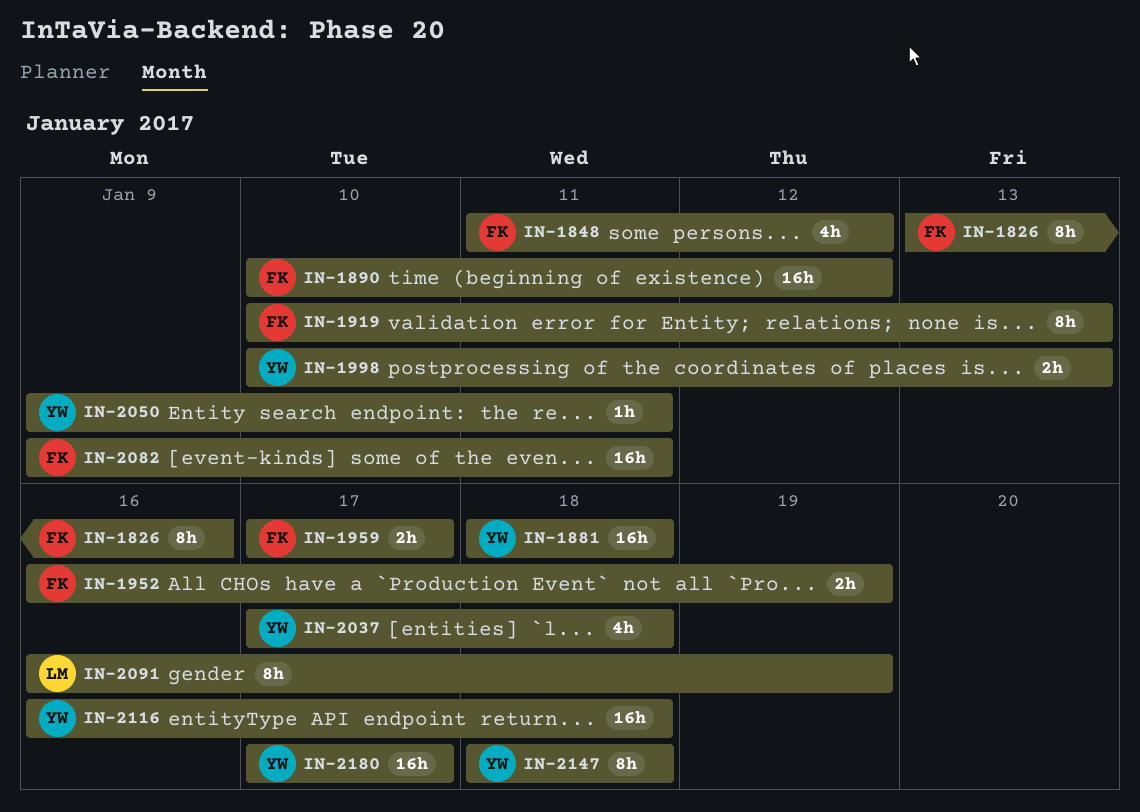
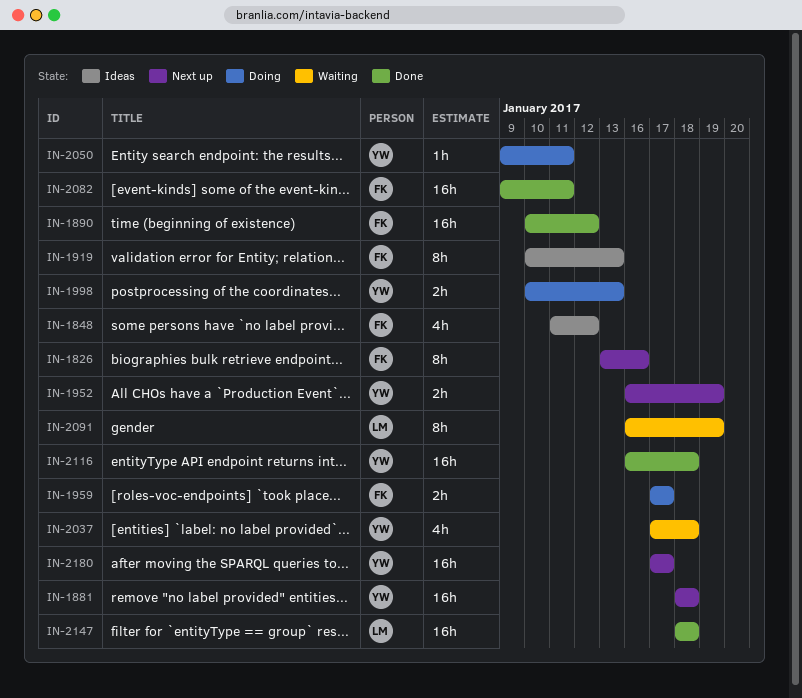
IN-1952, owner: FK -> YW
IN-2147, owner: YW -> LM
IN-2147, estimate: 8h -> 16h

